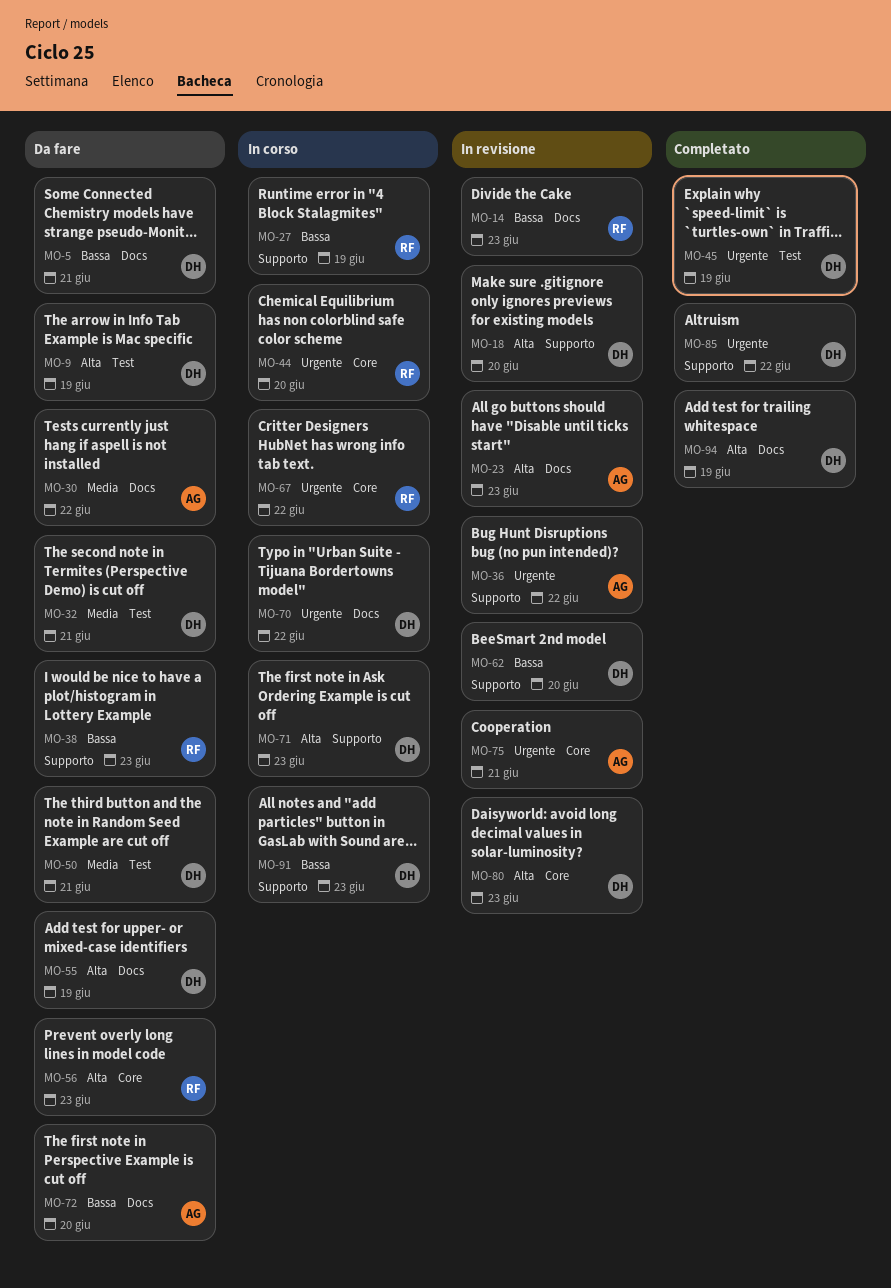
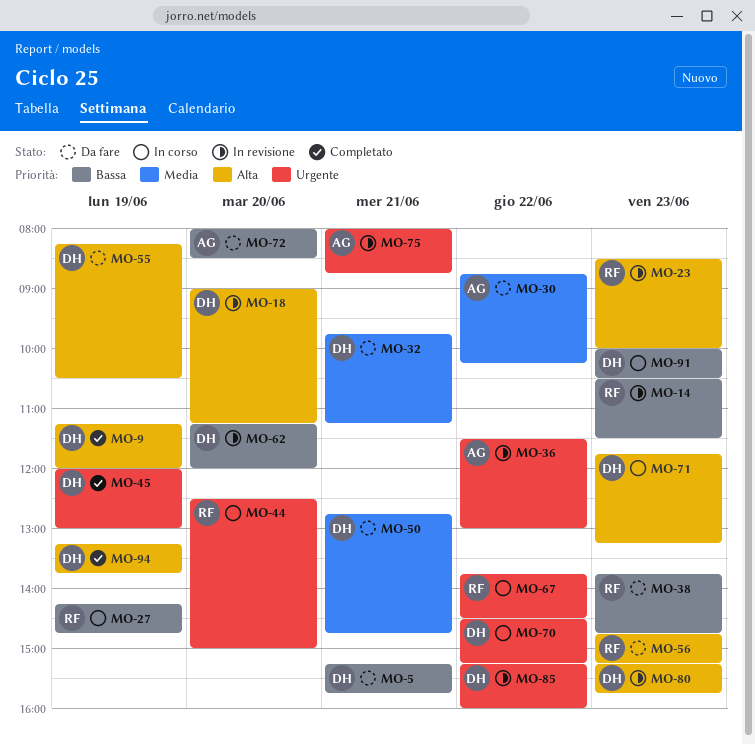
MO-9, status: Da fare -> Completato
MO-23, owner: AG -> RF
MO-85, status: Completato -> In revisione

